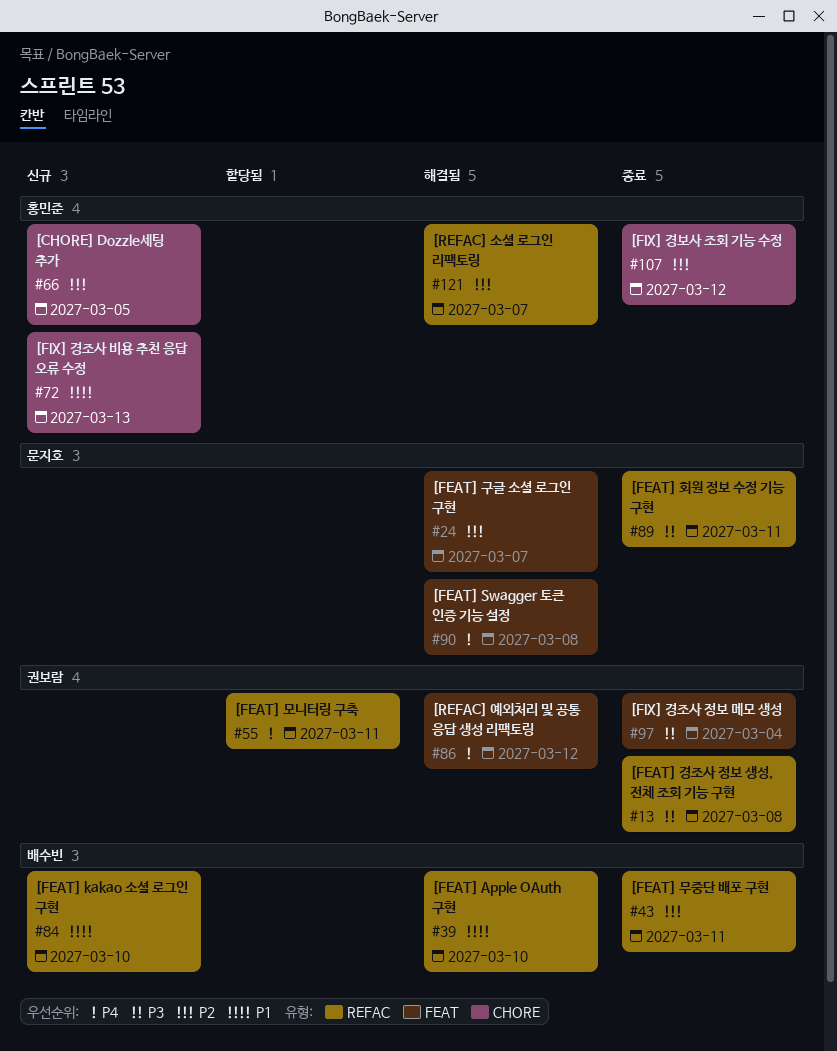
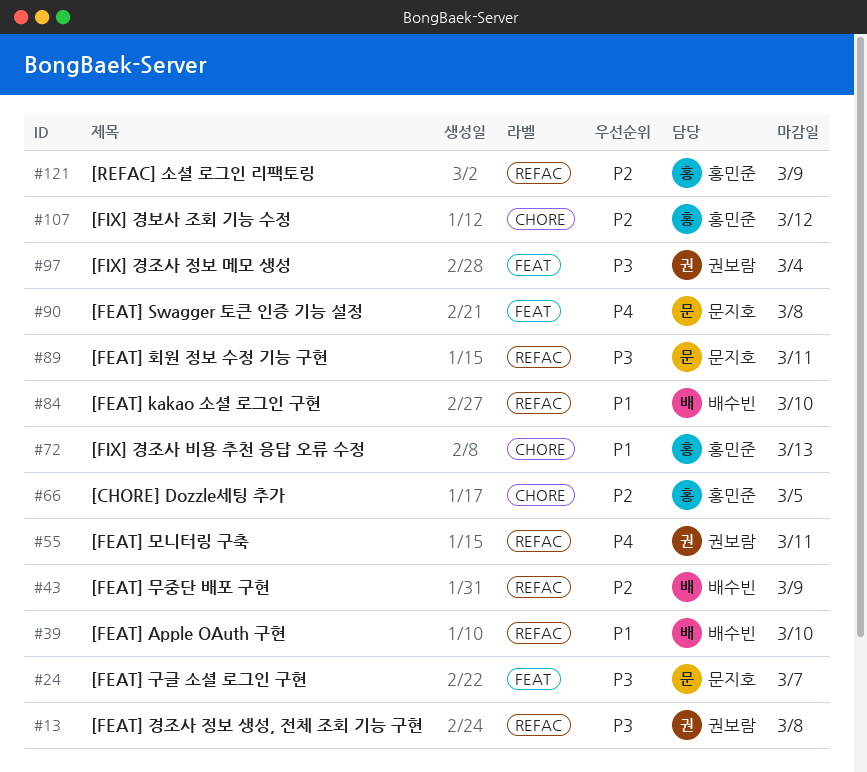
#24, priority: P2 -> P3
#43, due: Mar 11 -> Mar 9
#86: present -> none
#121, due: Mar 7 -> Mar 9

